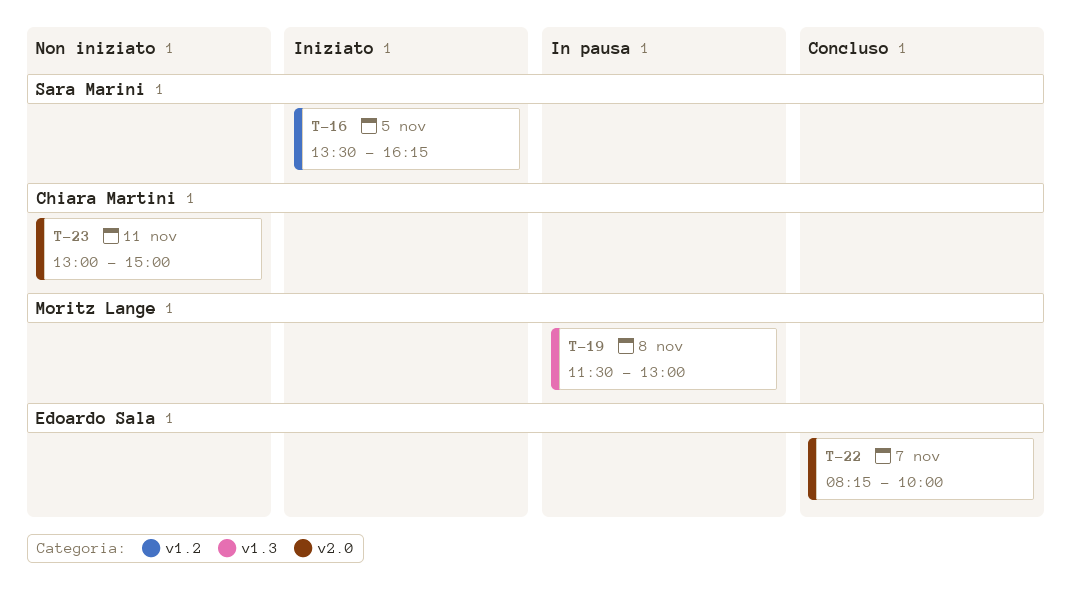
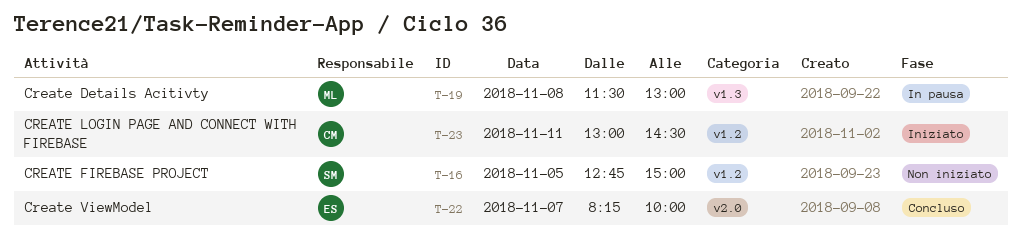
T-16, status: Iniziato -> Non iniziato
T-16, begins: 13:30 -> 12:45
T-16, ends: 16:15 -> 15:00
T-23, status: Non iniziato -> Iniziato
T-23, label: v2.0 -> v1.2
T-23, ends: 15:00 -> 14:30

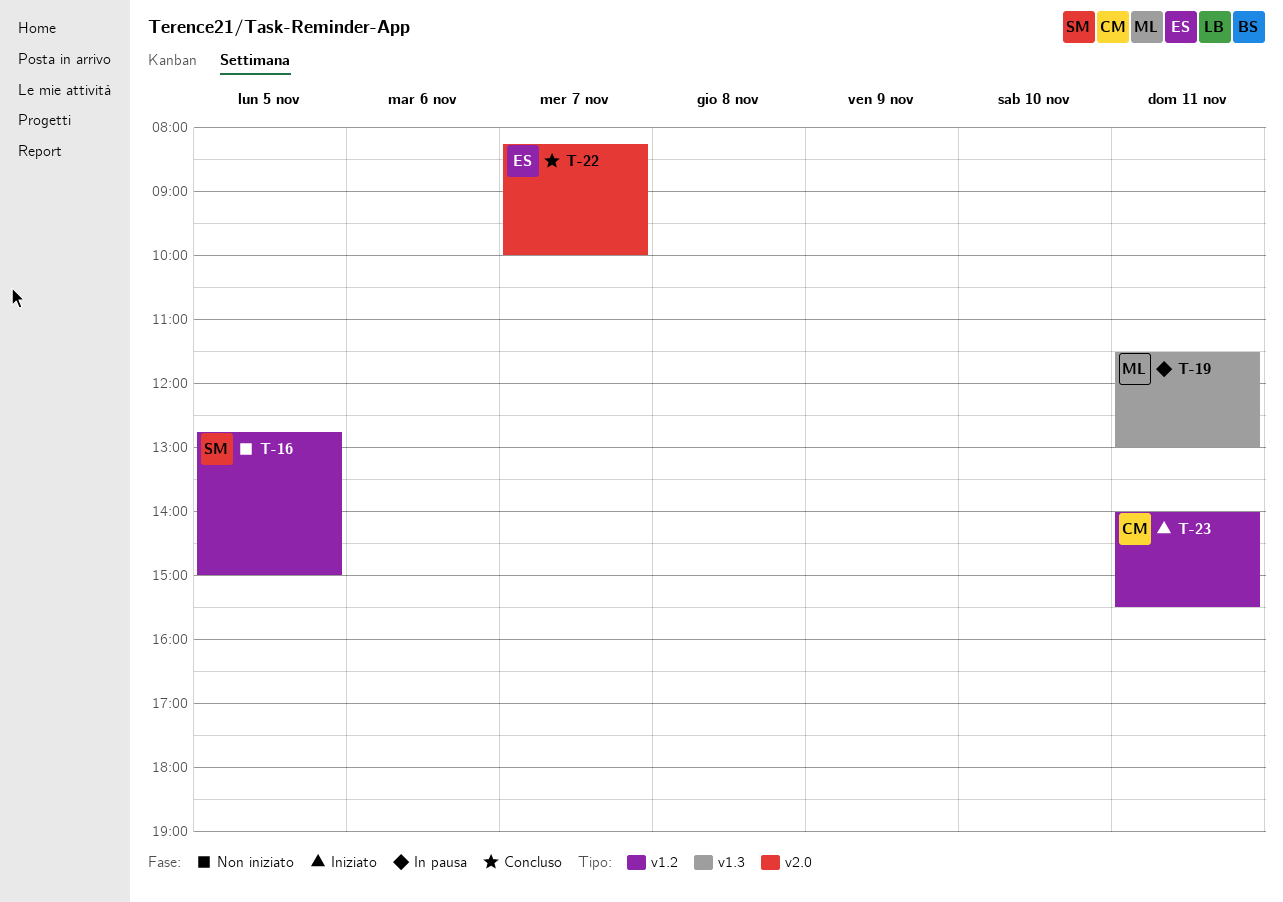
T-19, day: Nov 8 -> Nov 11
T-23, begins: 13:00 -> 14:00
T-23, ends: 14:30 -> 15:30

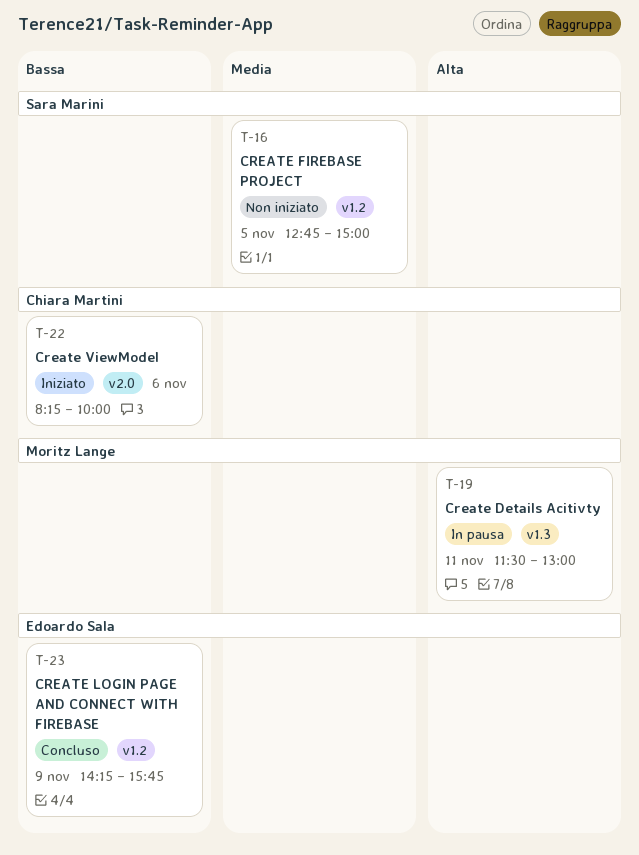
T-22, status: Concluso -> Iniziato
T-22, owner: Edoardo Sala -> Chiara Martini
T-22, day: Nov 7 -> Nov 6
T-23, status: Iniziato -> Concluso
T-23, owner: Chiara Martini -> Edoardo Sala
T-23, day: Nov 11 -> Nov 9
T-23, begins: 14:00 -> 14:15
T-23, ends: 15:30 -> 15:45

